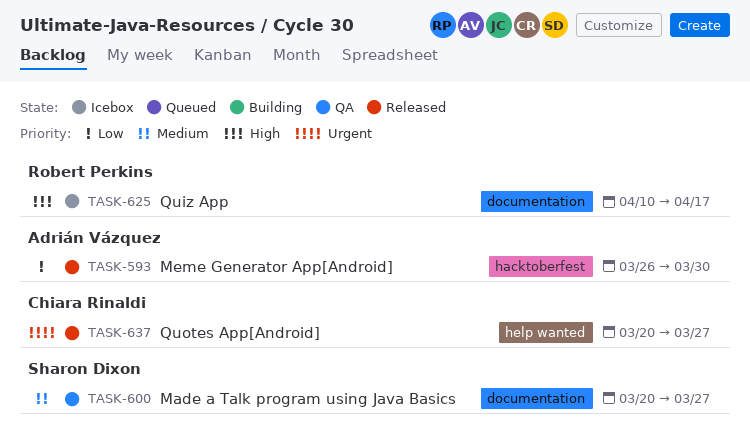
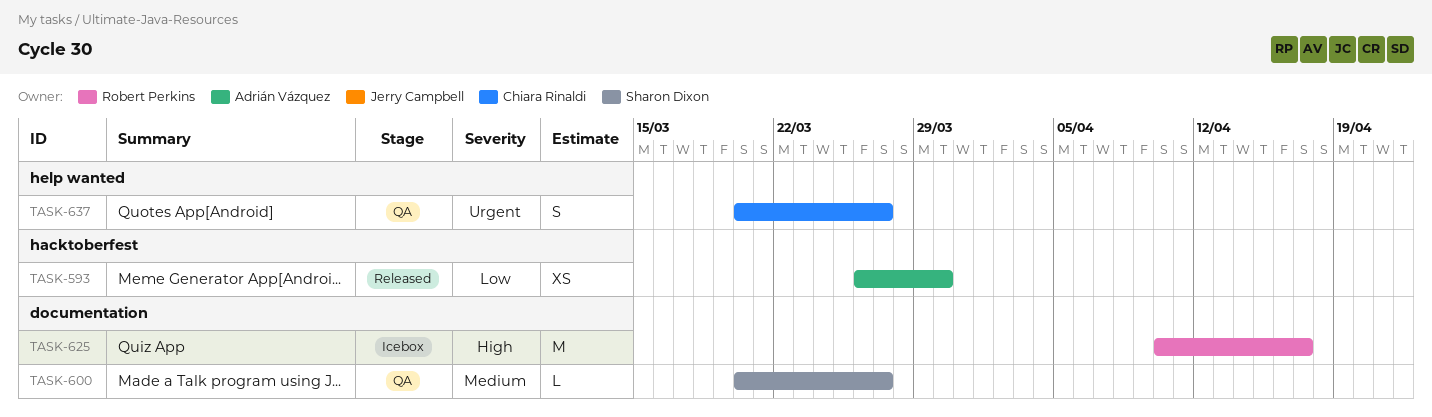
TASK-637, status: Released -> QA

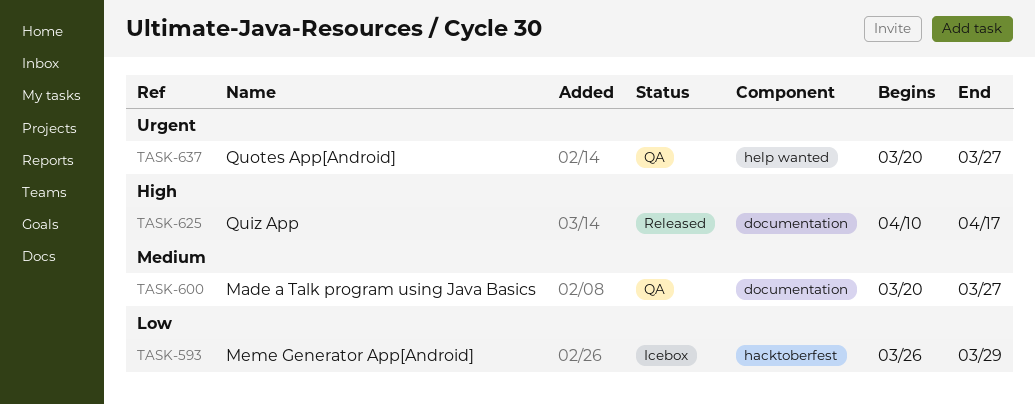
TASK-593, status: Released -> Icebox
TASK-593, due: Mar 30 -> Mar 29
TASK-625, status: Icebox -> Released

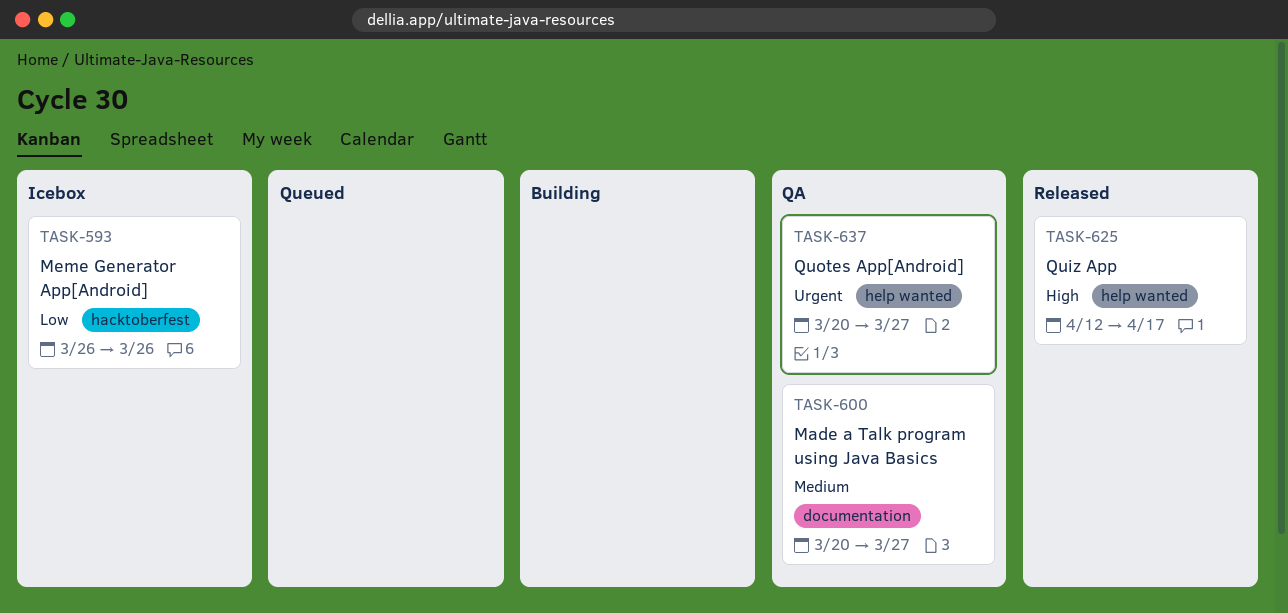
TASK-593, due: Mar 29 -> Mar 26
TASK-625, label: documentation -> help wanted
TASK-625, start: Apr 10 -> Apr 12

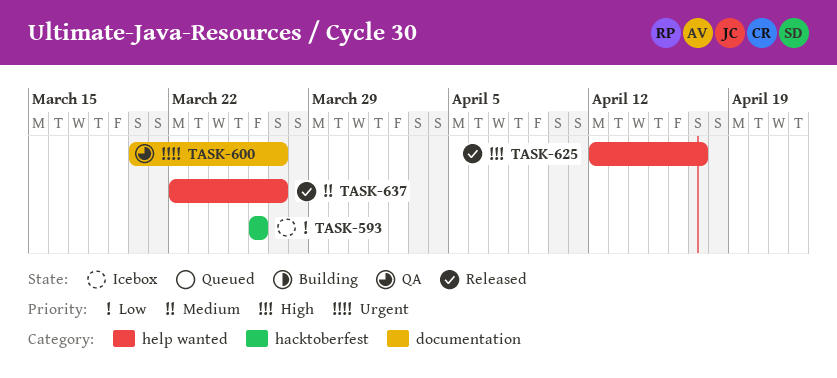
TASK-600, priority: Medium -> Urgent
TASK-637, status: QA -> Released
TASK-637, priority: Urgent -> Medium
TASK-637, start: Mar 20 -> Mar 22

